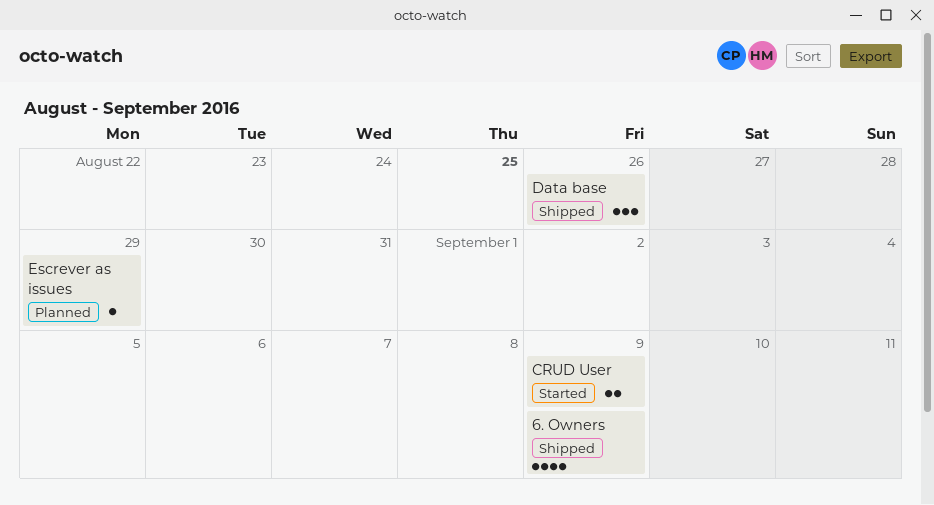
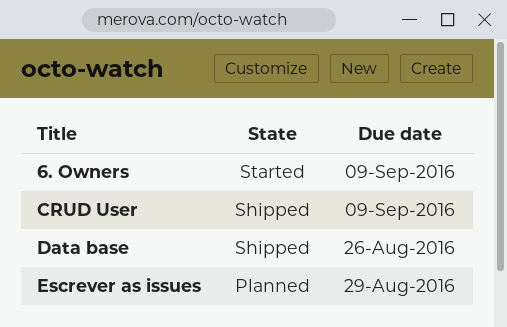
6. Owners, status: Shipped -> Started
CRUD User, status: Started -> Shipped

